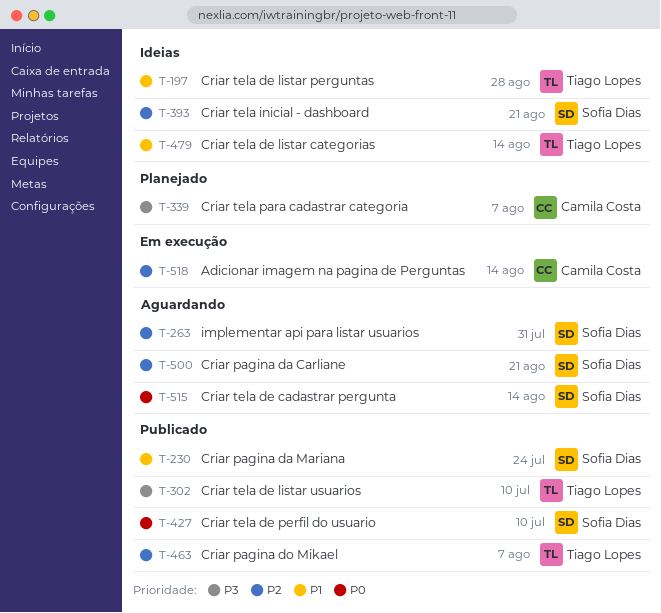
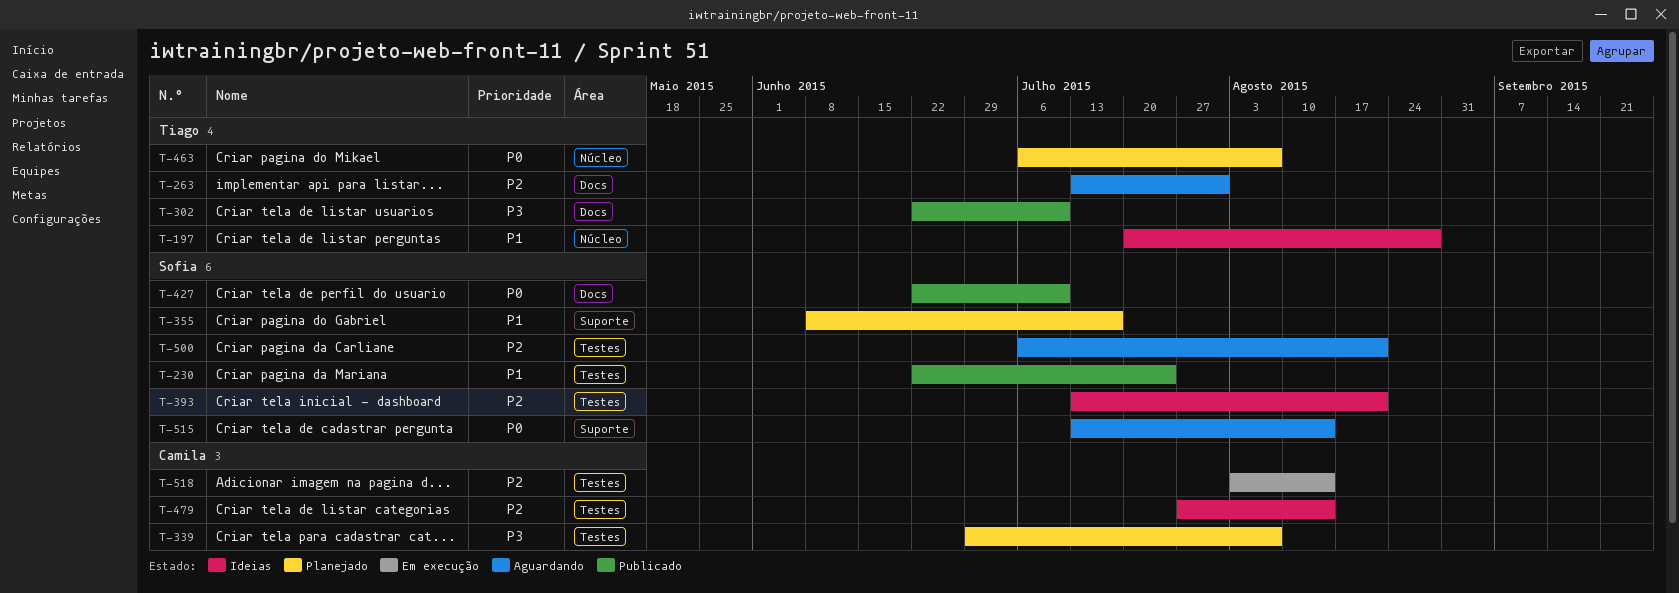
T-263, owner: Sofia Dias -> Tiago Lopes
T-355: none -> present
T-463, status: Publicado -> Planejado
T-463, priority: P2 -> P0
T-479, owner: Tiago Lopes -> Camila Costa
T-479, priority: P1 -> P2

